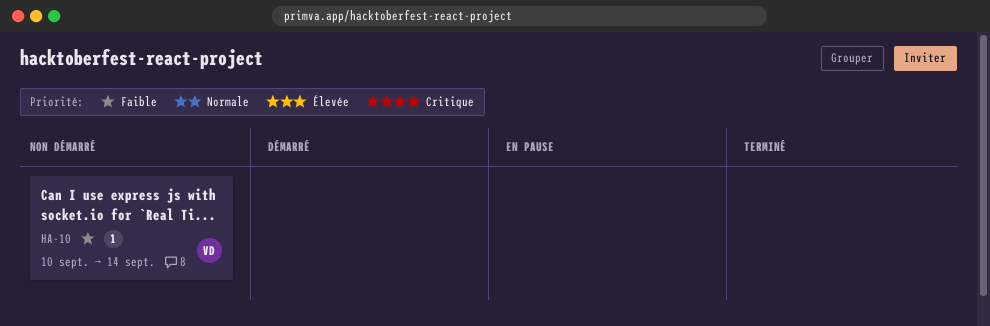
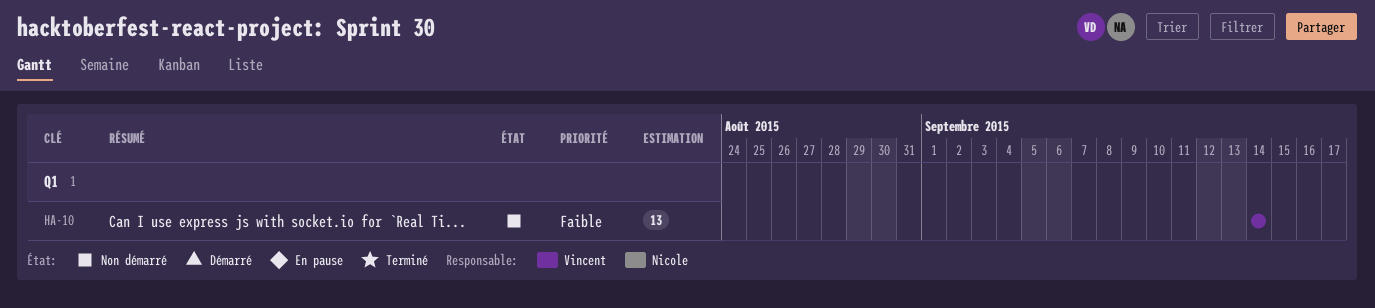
HA-10, estimate: 1 -> 13
HA-10, start: Sep 10 -> Sep 14

